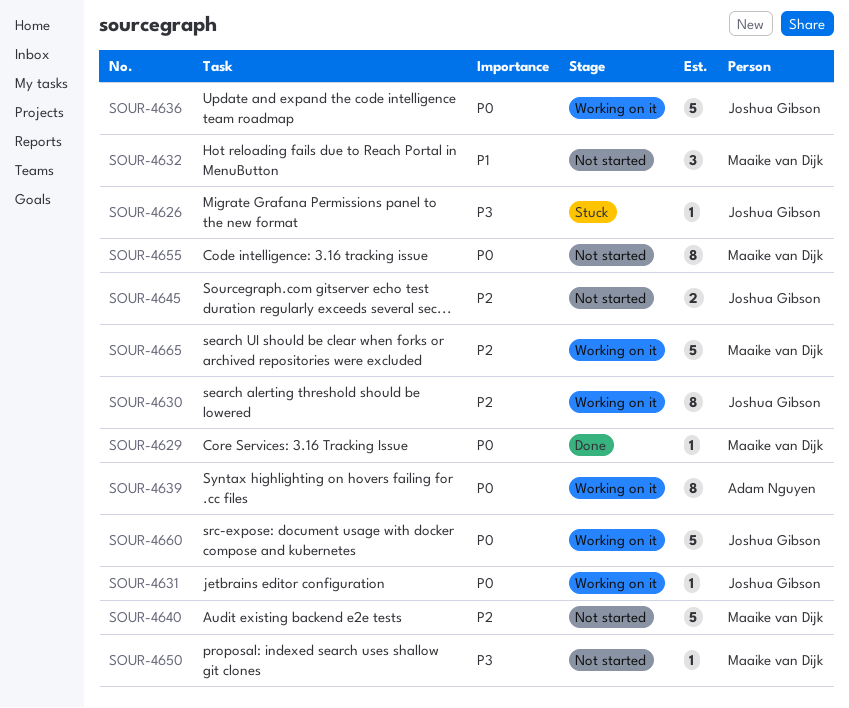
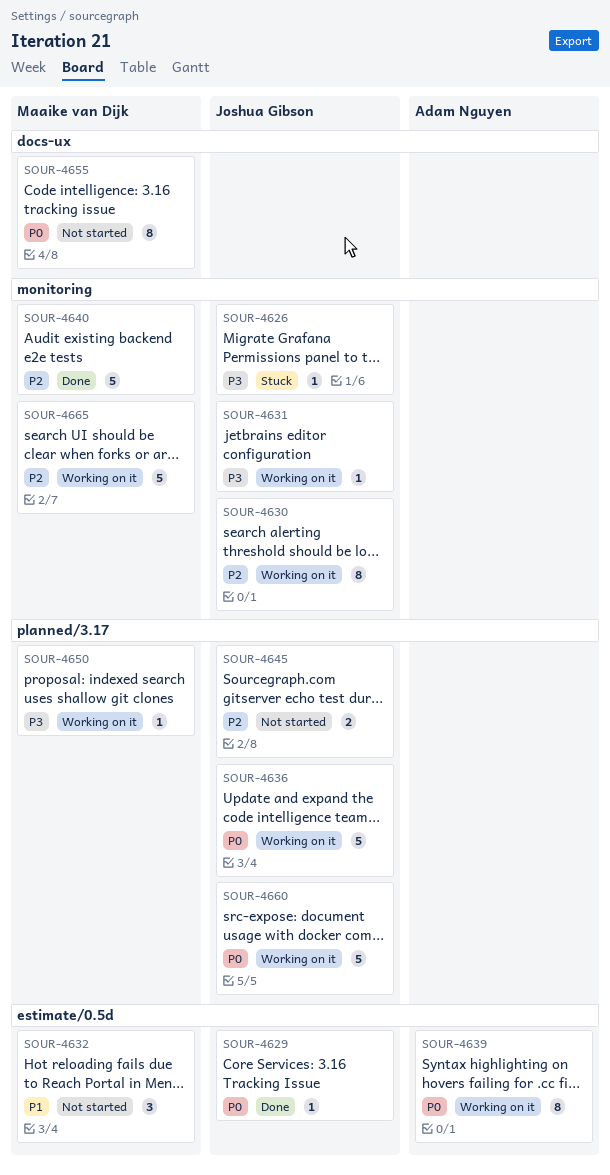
SOUR-4629, owner: Maaike van Dijk -> Joshua Gibson
SOUR-4631, priority: P0 -> P3
SOUR-4640, status: Not started -> Done
SOUR-4650, status: Not started -> Working on it

